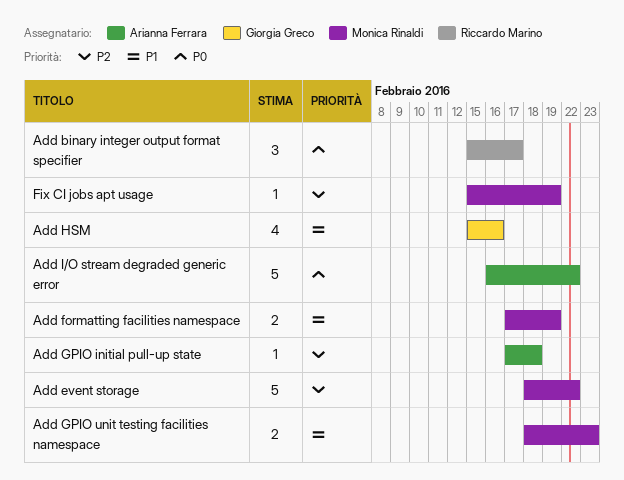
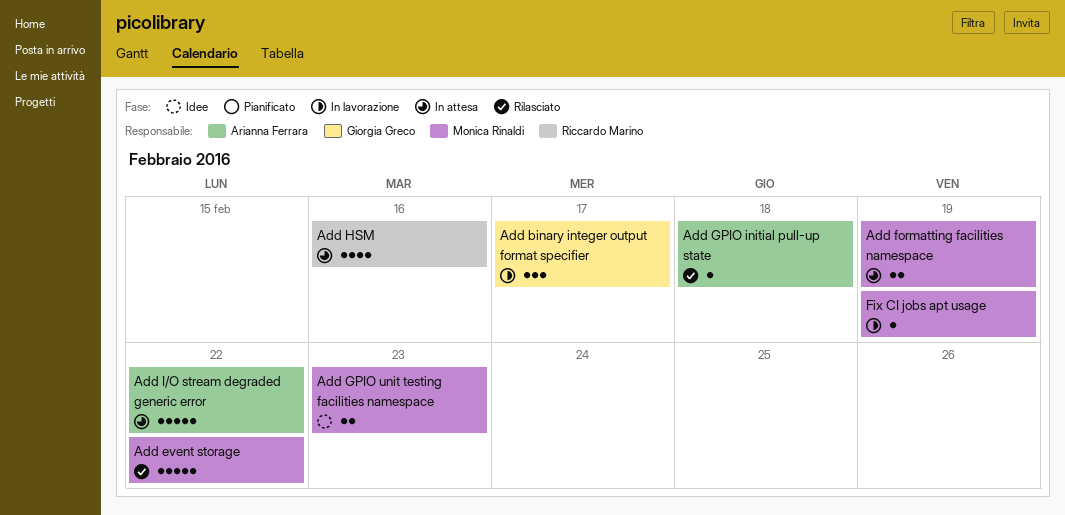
Add binary integer output format specifier, owner: Riccardo Marino -> Giorgia Greco
Add HSM, owner: Giorgia Greco -> Riccardo Marino

